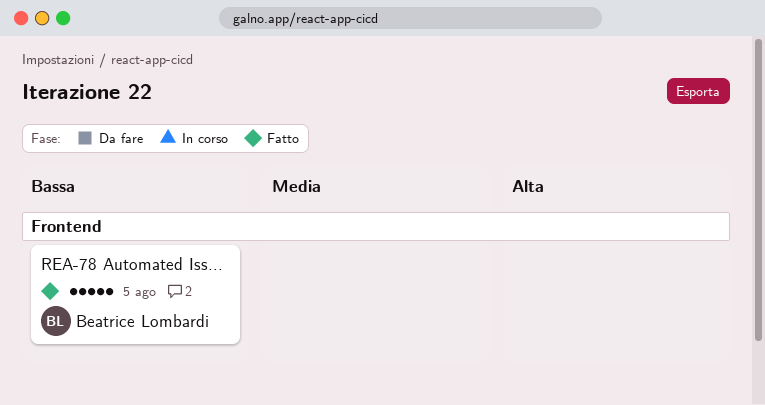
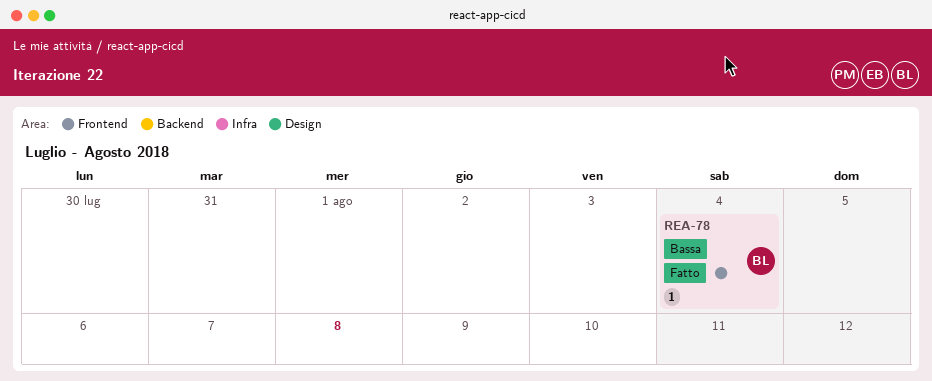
REA-78, estimate: 5 -> 1
REA-78, due: Aug 5 -> Aug 4

